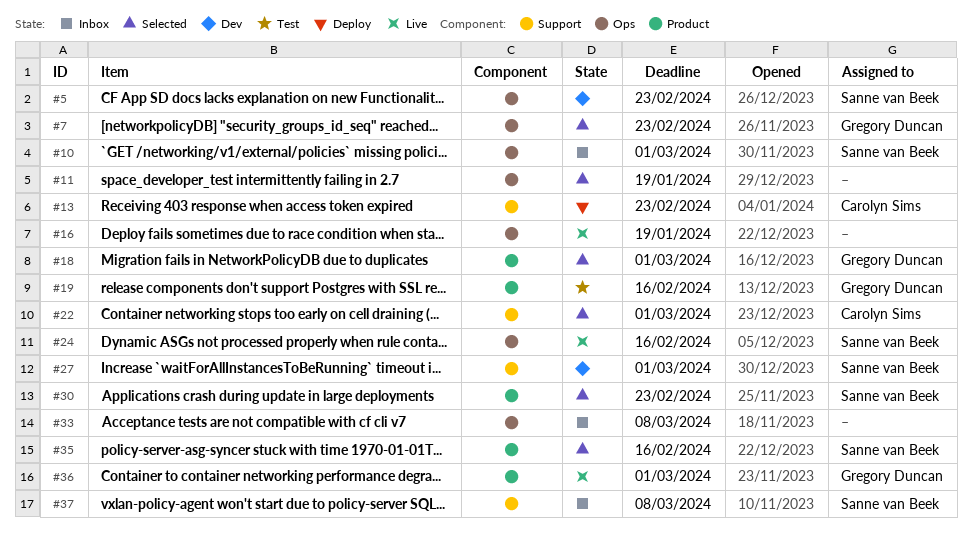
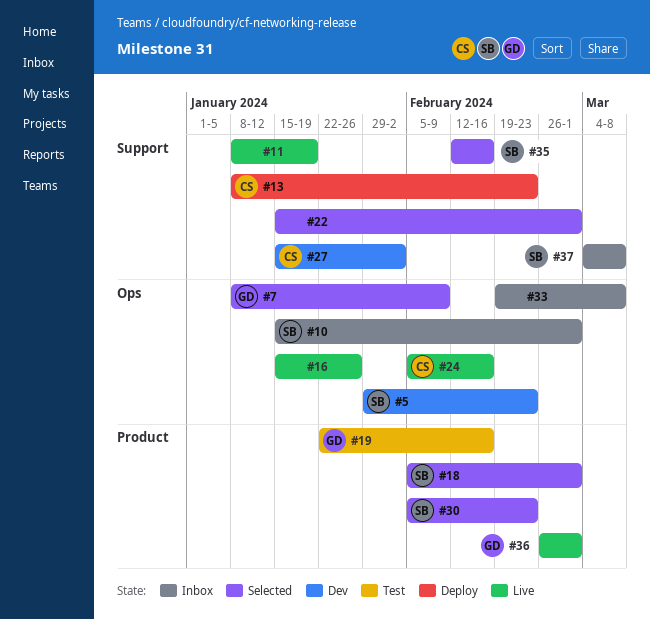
#7, due: Feb 23 -> Feb 9
#11, status: Selected -> Live
#11, label: Ops -> Support
#16, due: Jan 19 -> Jan 26
#18, owner: Gregory Duncan -> Sanne van Beek
#22, owner: Carolyn Sims -> none
#24, owner: Sanne van Beek -> Carolyn Sims
#27, owner: Sanne van Beek -> Carolyn Sims
#27, due: Mar 1 -> Feb 2
#35, label: Product -> Support

